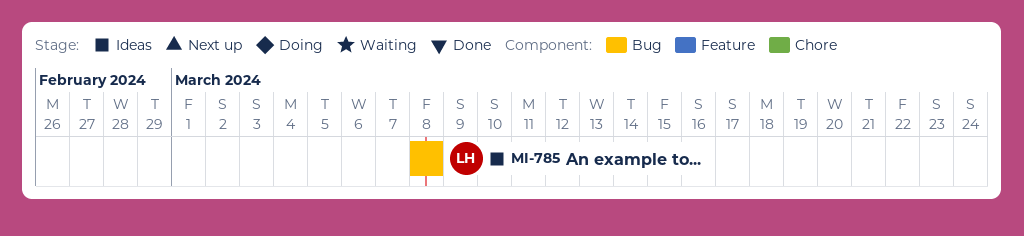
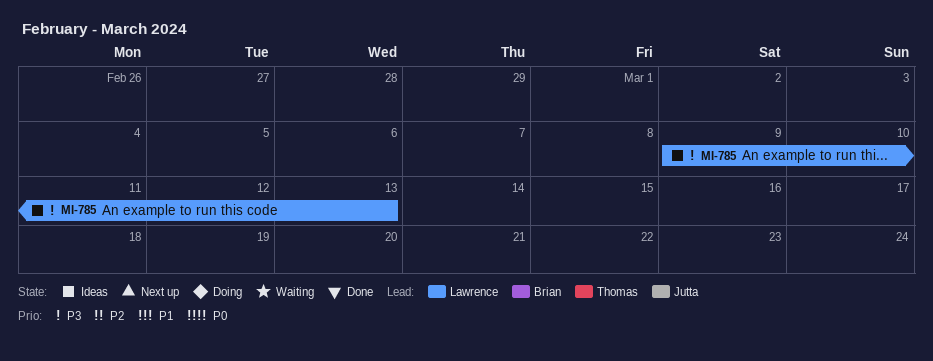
MI-785, start: Mar 8 -> Mar 9
MI-785, due: Mar 8 -> Mar 13

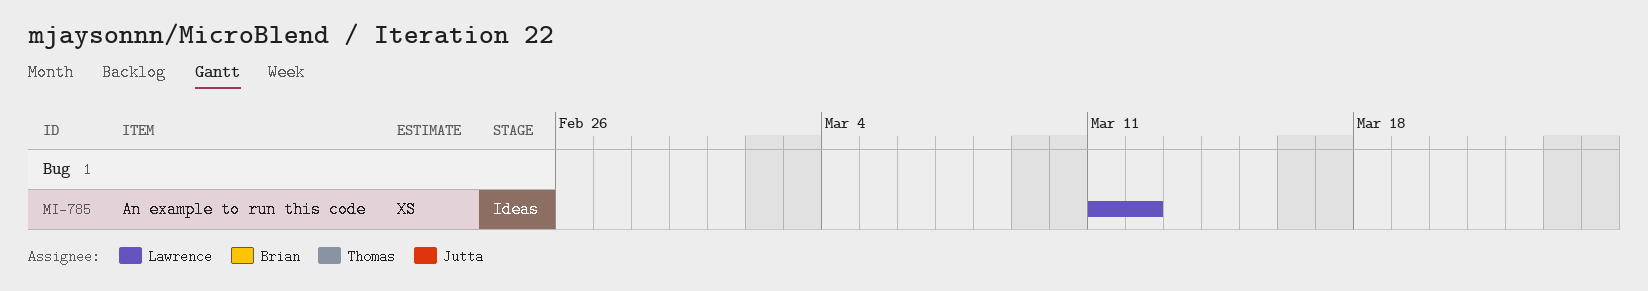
MI-785, start: Mar 9 -> Mar 11
MI-785, due: Mar 13 -> Mar 12

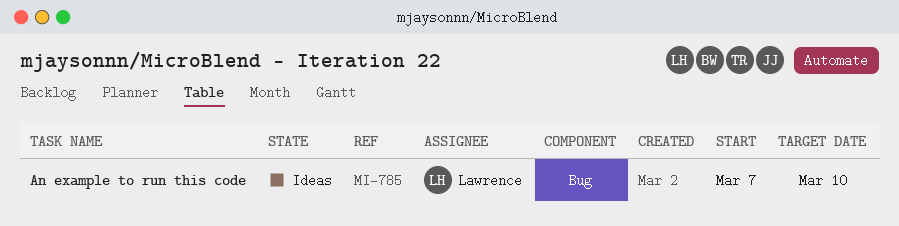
MI-785, start: Mar 11 -> Mar 7
MI-785, due: Mar 12 -> Mar 10

